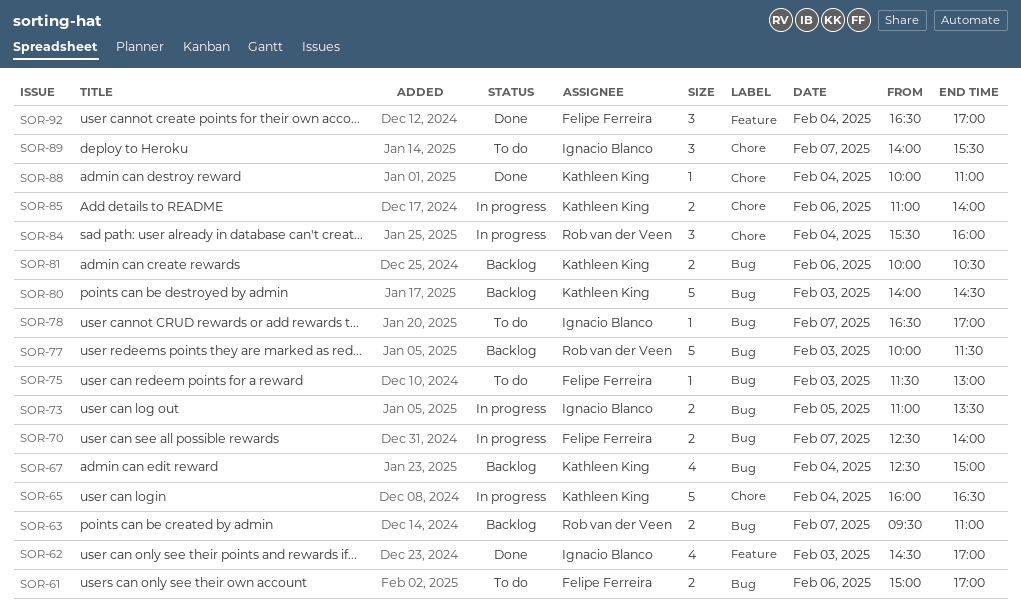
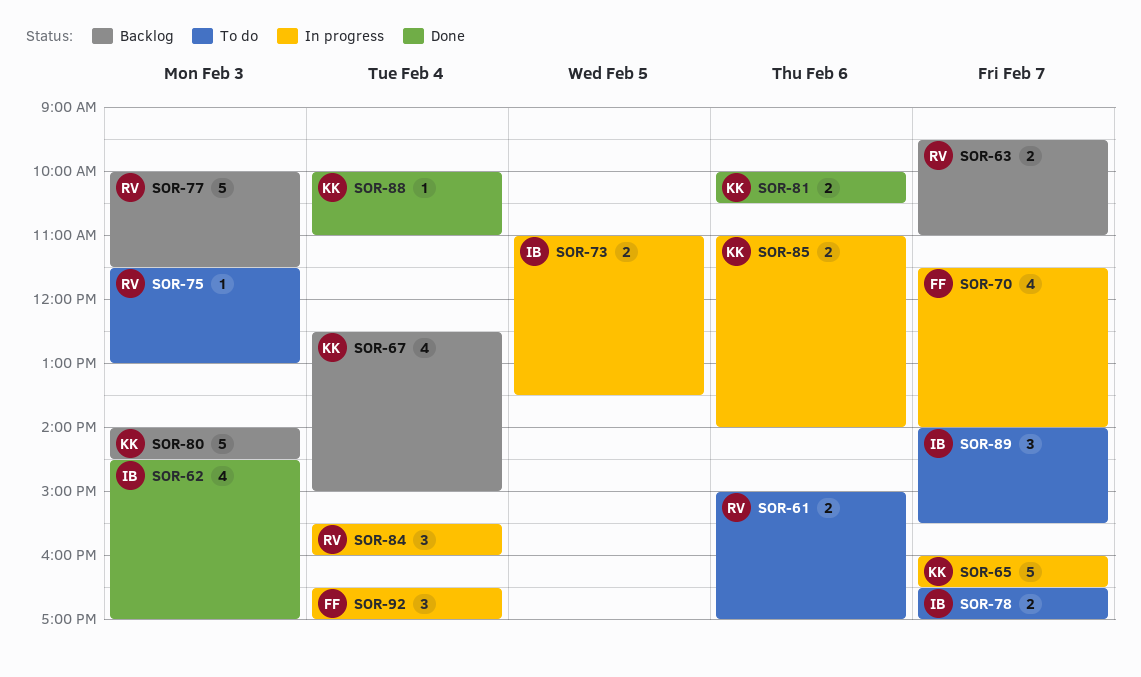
SOR-61, owner: Felipe Ferreira -> Rob van der Veen
SOR-65, day: Feb 4 -> Feb 7
SOR-70, estimate: 2 -> 4
SOR-70, begins: 12:30 -> 11:30
SOR-75, owner: Felipe Ferreira -> Rob van der Veen
SOR-78, estimate: 1 -> 2
SOR-81, status: Backlog -> Done
SOR-92, status: Done -> In progress

